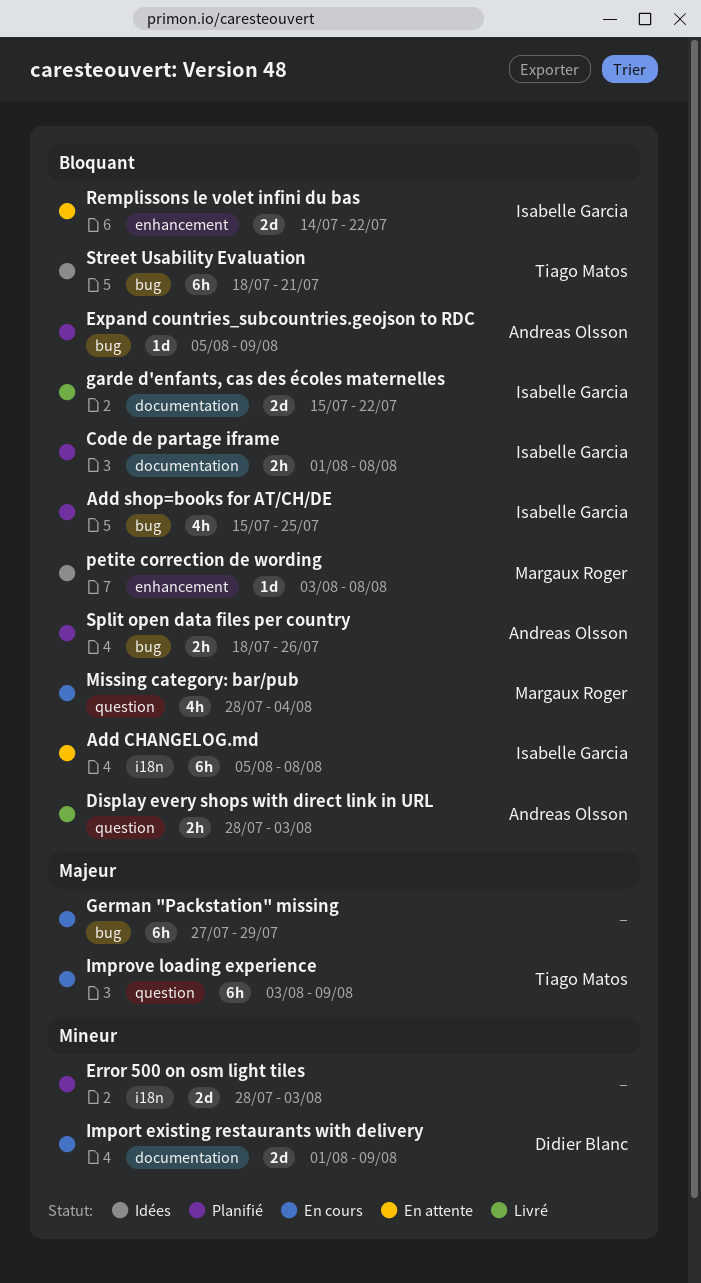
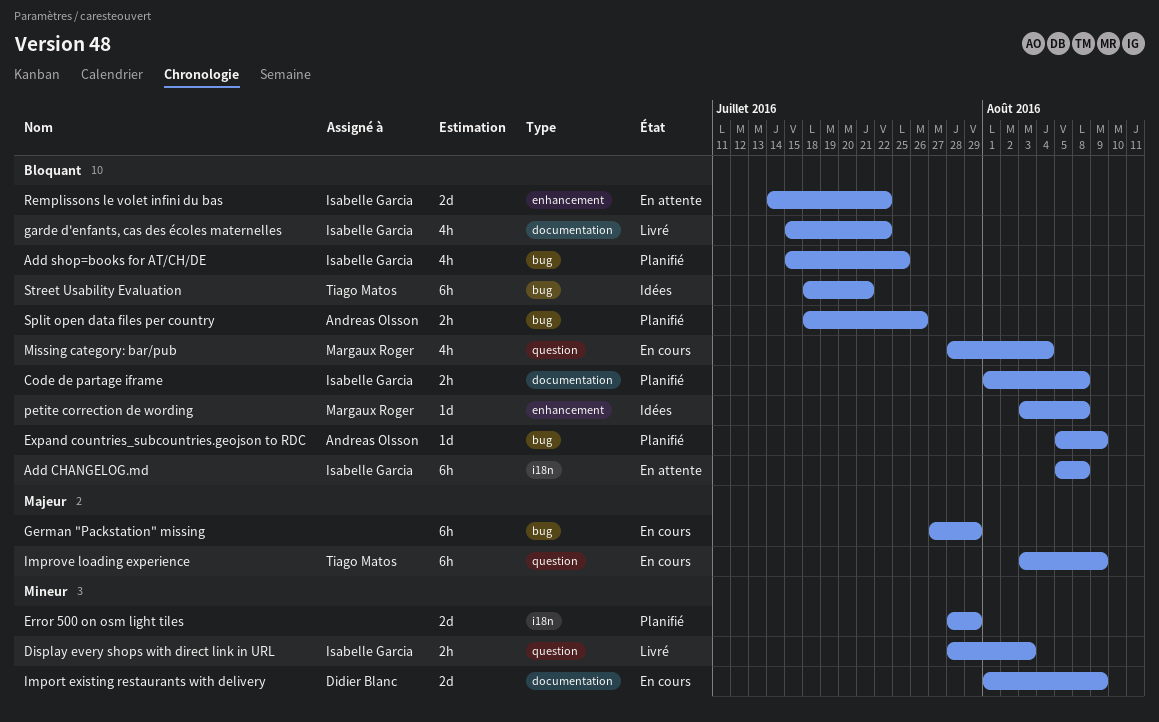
Display every shops with direct link in URL, owner: Andreas Olsson -> Isabelle Garcia
Display every shops with direct link in URL, priority: Bloquant -> Mineur
Error 500 on osm light tiles, due: Aug 3 -> Jul 29
garde d'enfants, cas des écoles maternelles, estimate: 2d -> 4h

